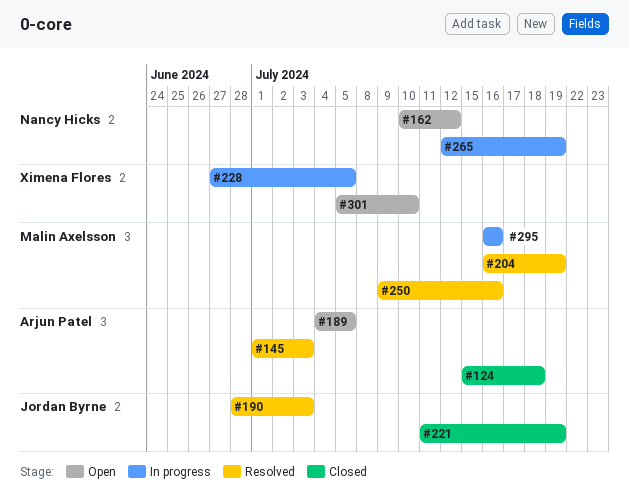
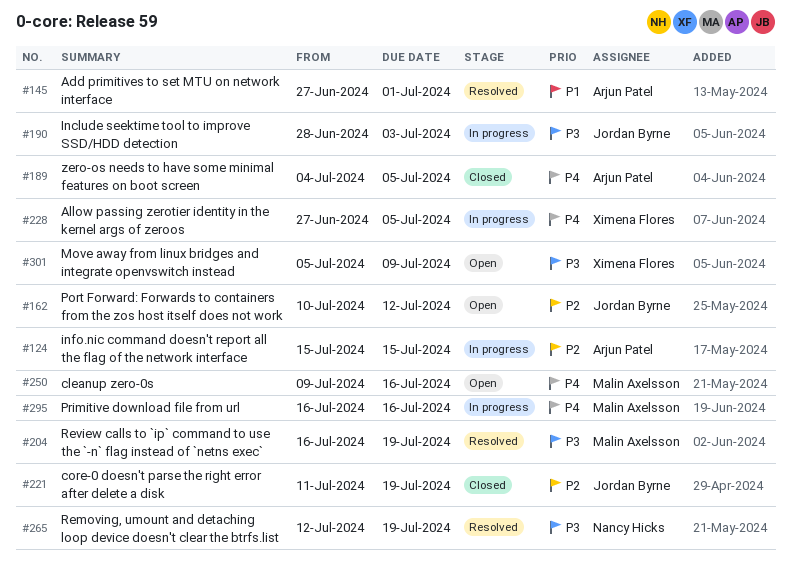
#124, status: Closed -> In progress
#124, due: Jul 18 -> Jul 15
#145, start: Jul 1 -> Jun 27
#145, due: Jul 3 -> Jul 1
#162, owner: Nancy Hicks -> Jordan Byrne
#189, status: Open -> Closed
#190, status: Resolved -> In progress
#250, status: Resolved -> Open
#265, status: In progress -> Resolved
#301, due: Jul 10 -> Jul 9

